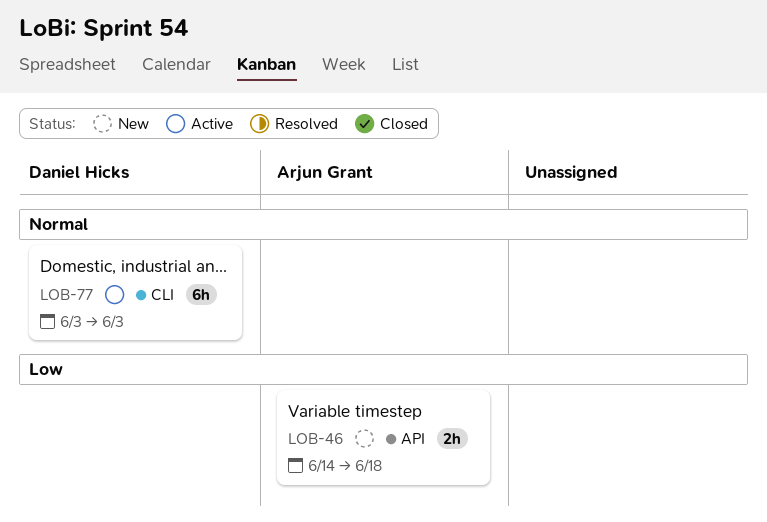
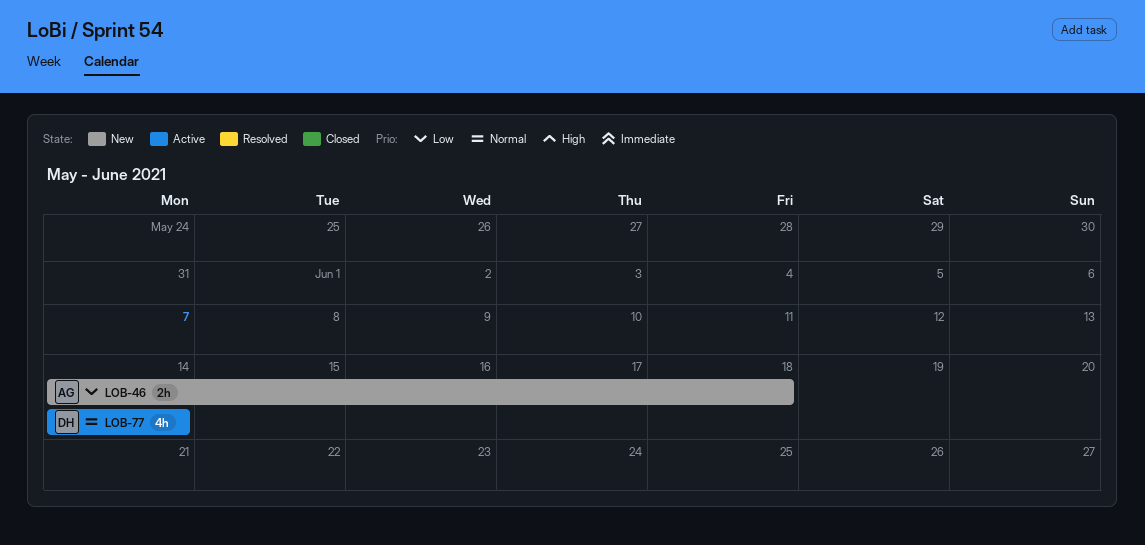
LOB-77, estimate: 6h -> 4h
LOB-77, start: Jun 3 -> Jun 14
LOB-77, due: Jun 3 -> Jun 14

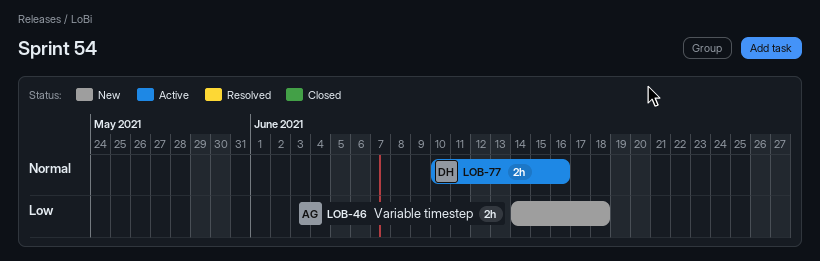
LOB-77, estimate: 4h -> 2h
LOB-77, start: Jun 14 -> Jun 10
LOB-77, due: Jun 14 -> Jun 16

